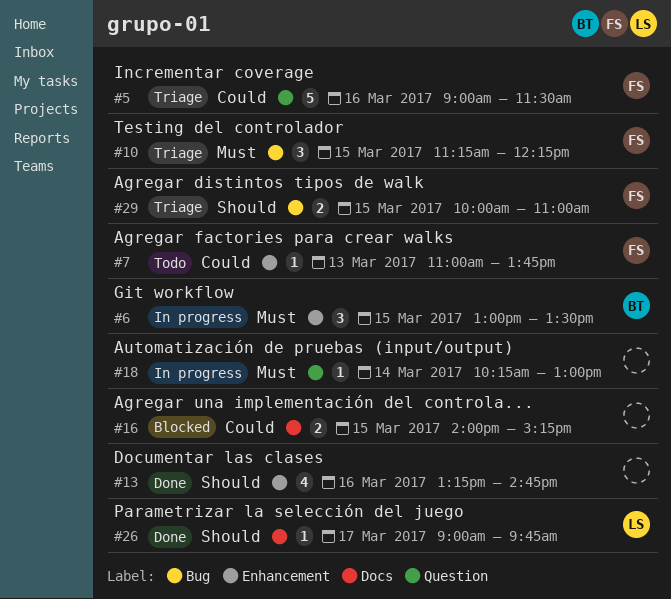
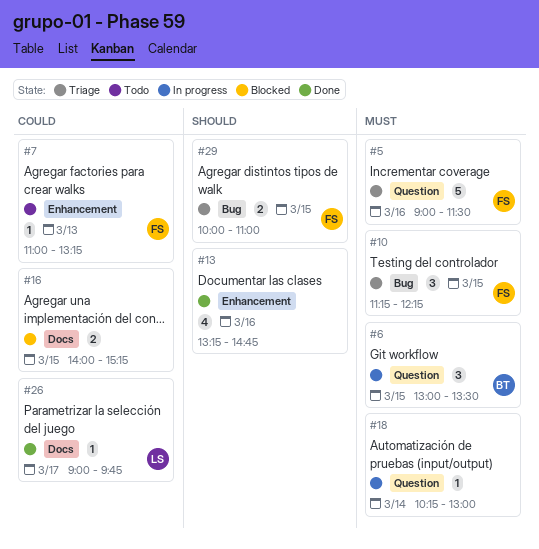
#5, priority: Could -> Must
#6, label: Enhancement -> Question
#7, ends: 13:45 -> 13:15
#26, priority: Should -> Could

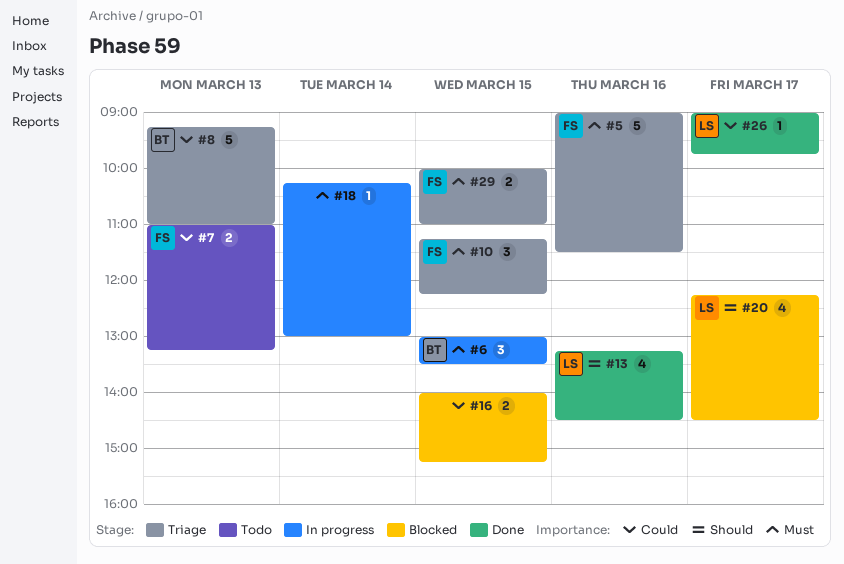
#7, estimate: 1 -> 2
#8: none -> present
#13, owner: none -> LS
#13, ends: 14:45 -> 14:30
#20: none -> present
#29, priority: Should -> Must

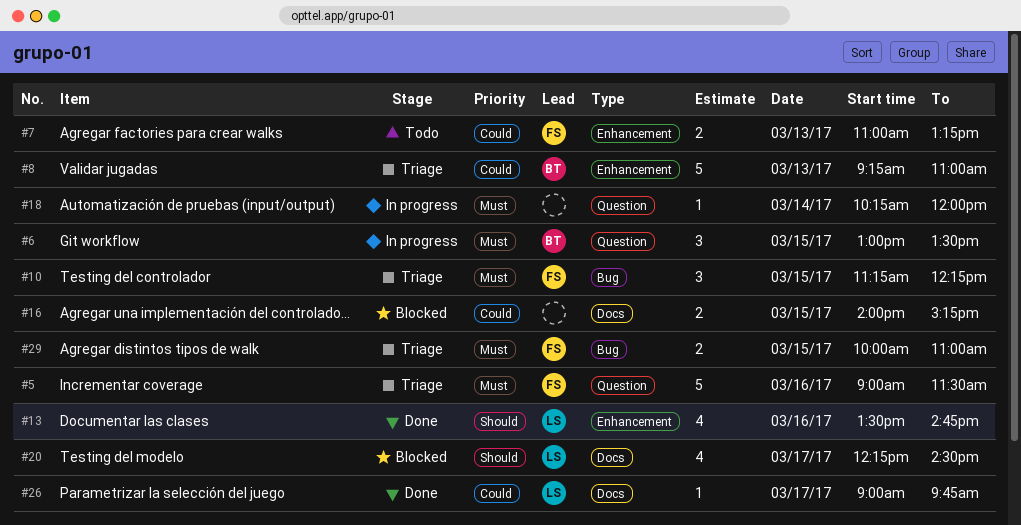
#13, begins: 13:15 -> 13:30
#13, ends: 14:30 -> 14:45
#18, ends: 13:00 -> 12:00

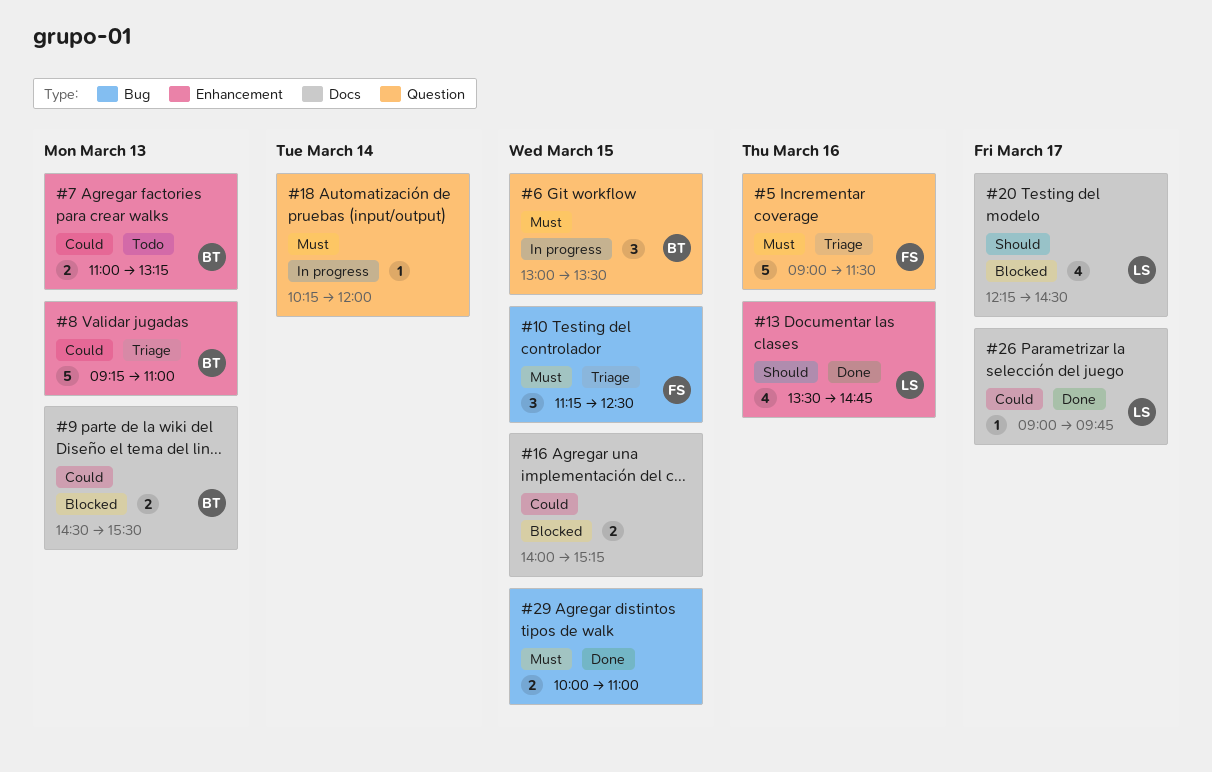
#7, owner: FS -> BT
#9: none -> present
#10, ends: 12:15 -> 12:30
#29, status: Triage -> Done
#29, owner: FS -> none

